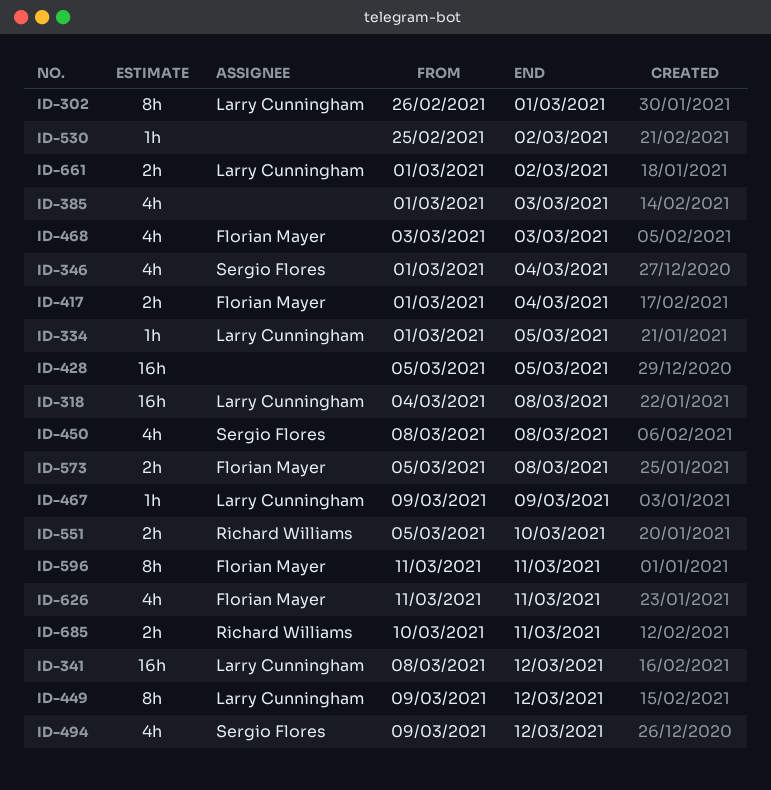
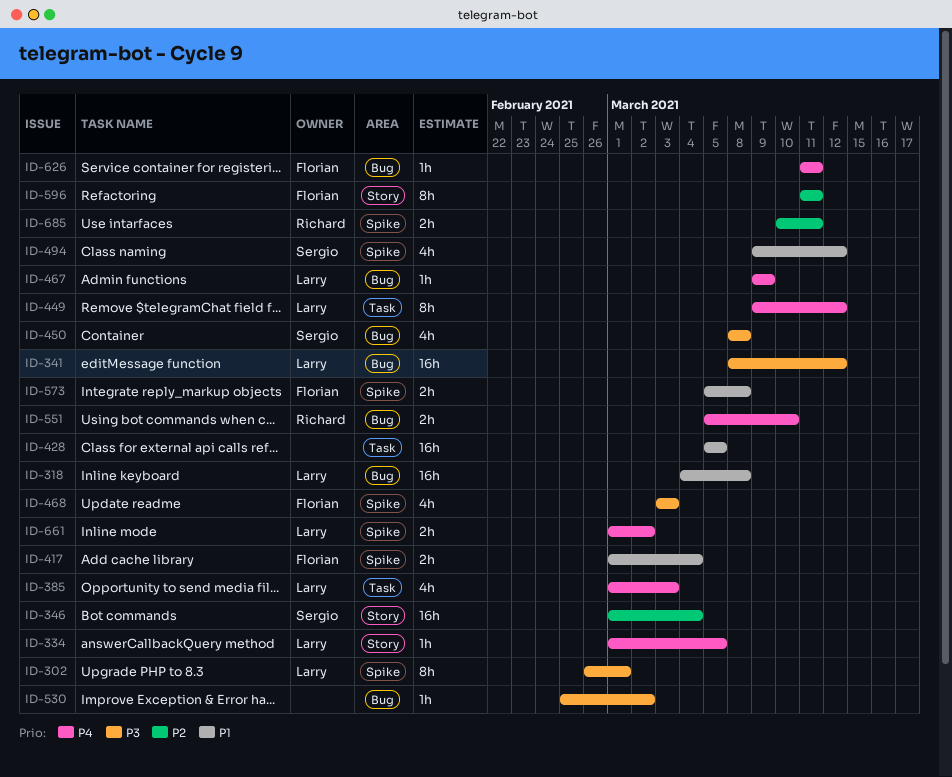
ID-346, estimate: 4h -> 16h
ID-385, owner: none -> Larry Cunningham
ID-626, estimate: 4h -> 1h

